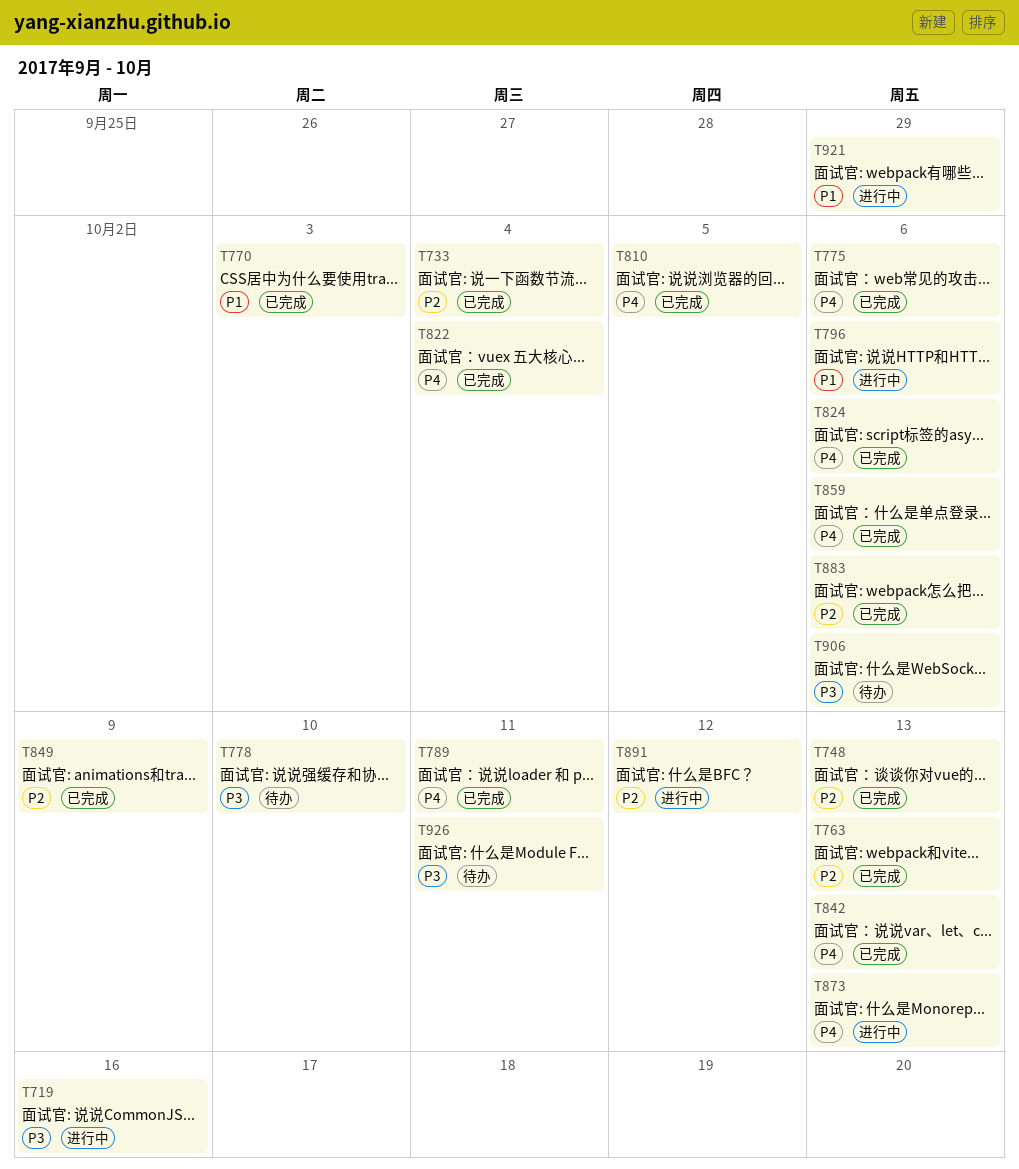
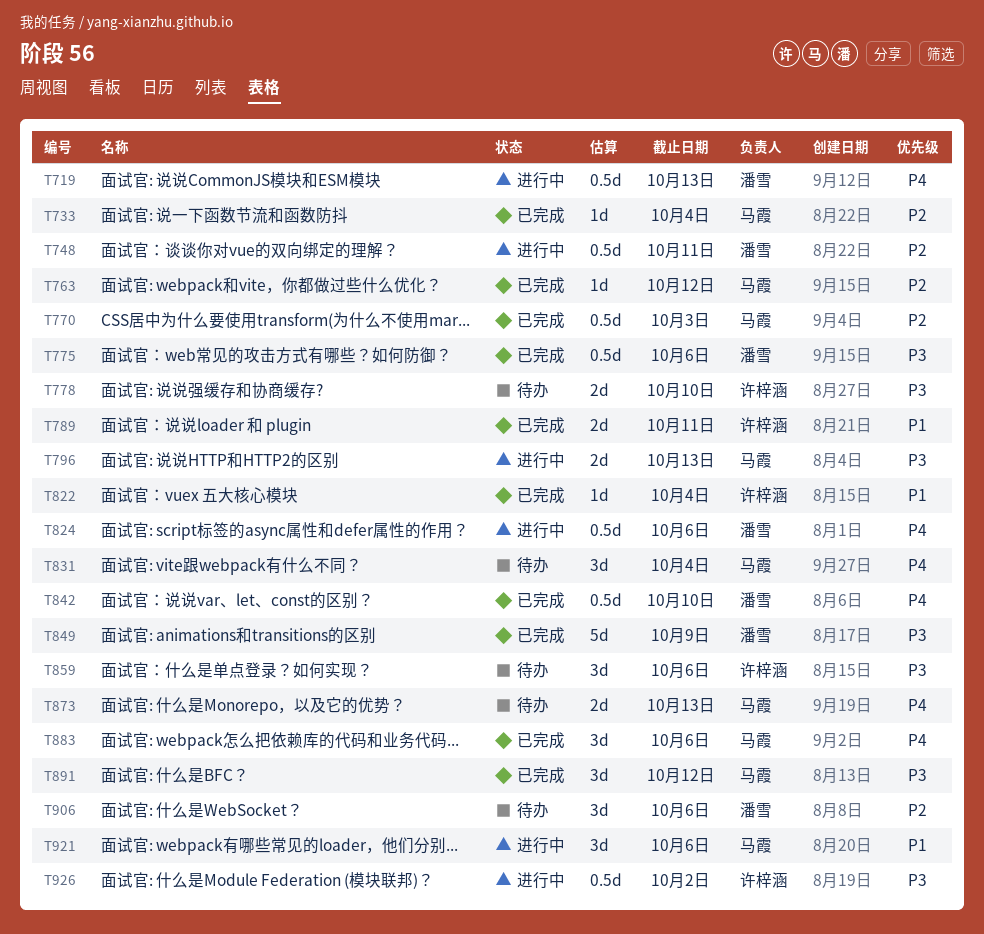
T719, priority: P3 -> P4
T719, due: Oct 16 -> Oct 13
T748, status: 已完成 -> 进行中
T748, due: Oct 13 -> Oct 11
T763, due: Oct 13 -> Oct 12
T770, priority: P1 -> P2
T775, priority: P4 -> P3
T789, priority: P4 -> P1
T796, priority: P1 -> P3
T796, due: Oct 6 -> Oct 13
T810: present -> none
T822, priority: P4 -> P1
T824, status: 已完成 -> 进行中
T831: none -> present
T842, due: Oct 13 -> Oct 10
T849, priority: P2 -> P3
T859, status: 已完成 -> 待办
T859, priority: P4 -> P3
T873, status: 进行中 -> 待办
T883, priority: P2 -> P4
T891, status: 进行中 -> 已完成
T891, priority: P2 -> P3
T906, priority: P3 -> P2
T921, due: Sep 29 -> Oct 6
T926, status: 待办 -> 进行中
T926, due: Oct 11 -> Oct 2

